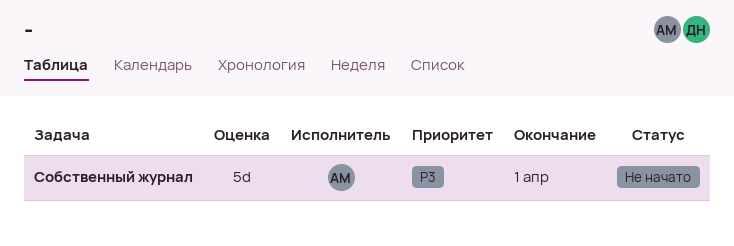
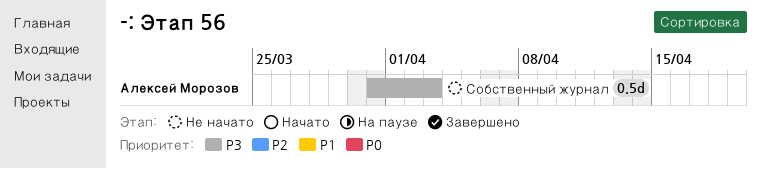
Собственный журнал, estimate: 5d -> 0.5d
Собственный журнал, due: Apr 1 -> Apr 3

